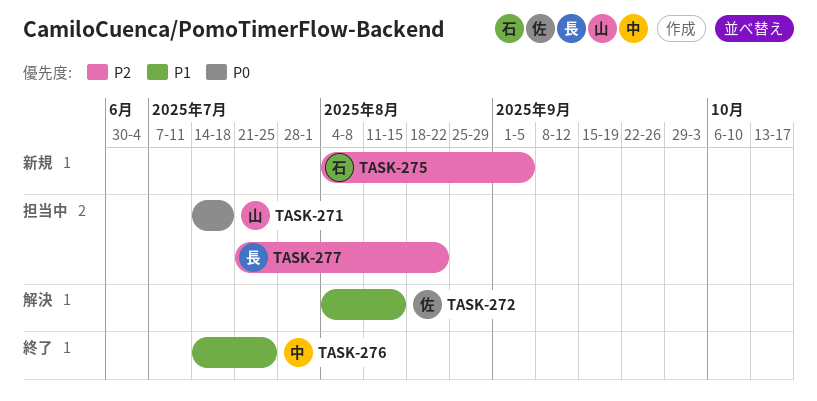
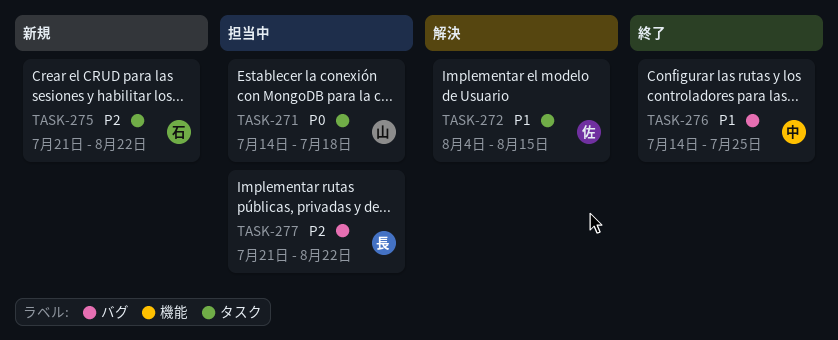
TASK-275, start: Aug 4 -> Jul 21
TASK-275, due: Sep 5 -> Aug 22

